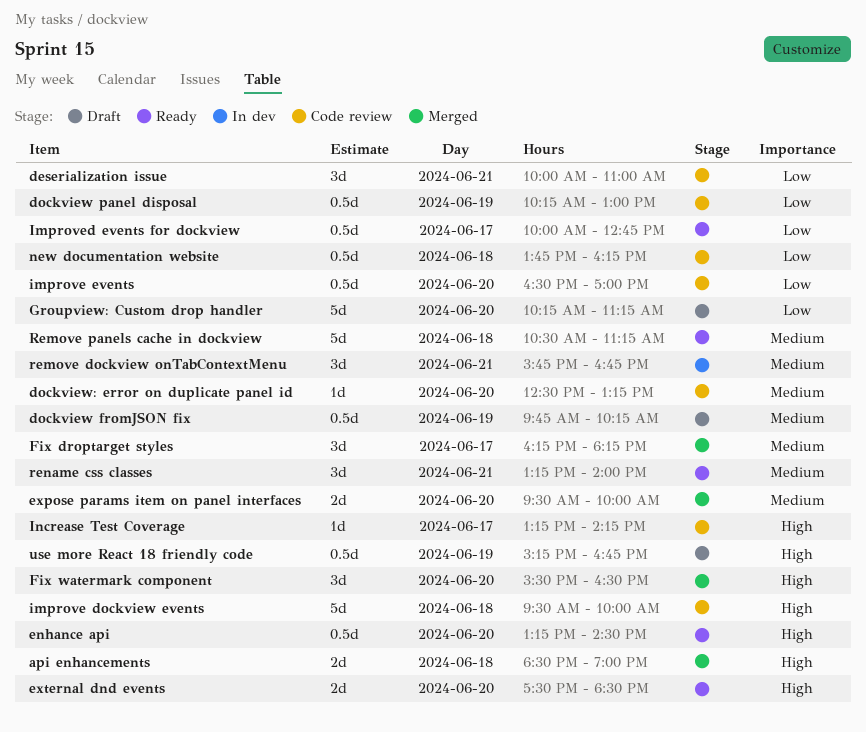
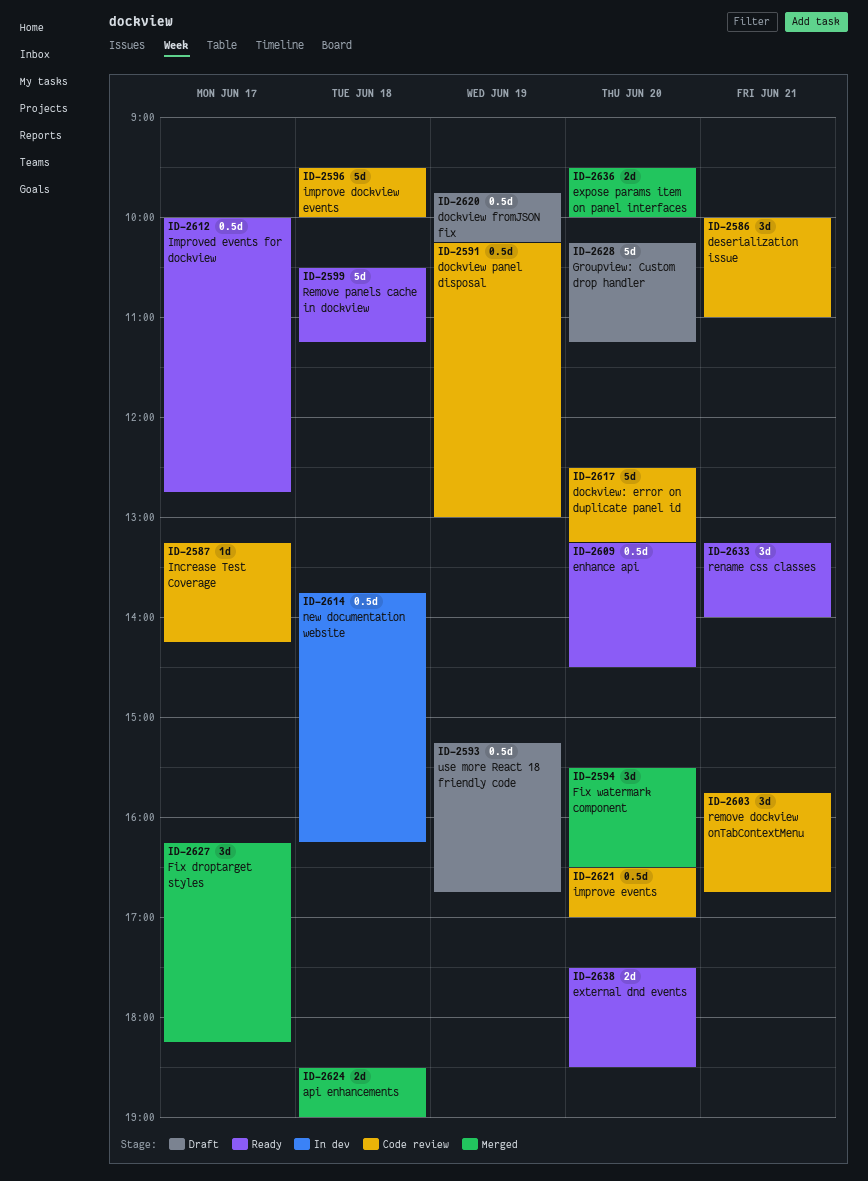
dockview: error on duplicate panel id, estimate: 1d -> 5d
new documentation website, status: Code review -> In dev
remove dockview onTabContextMenu, status: In dev -> Code review

